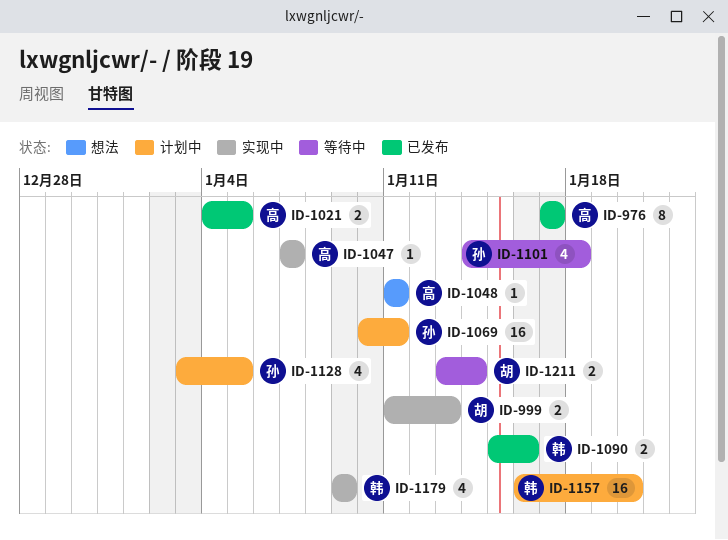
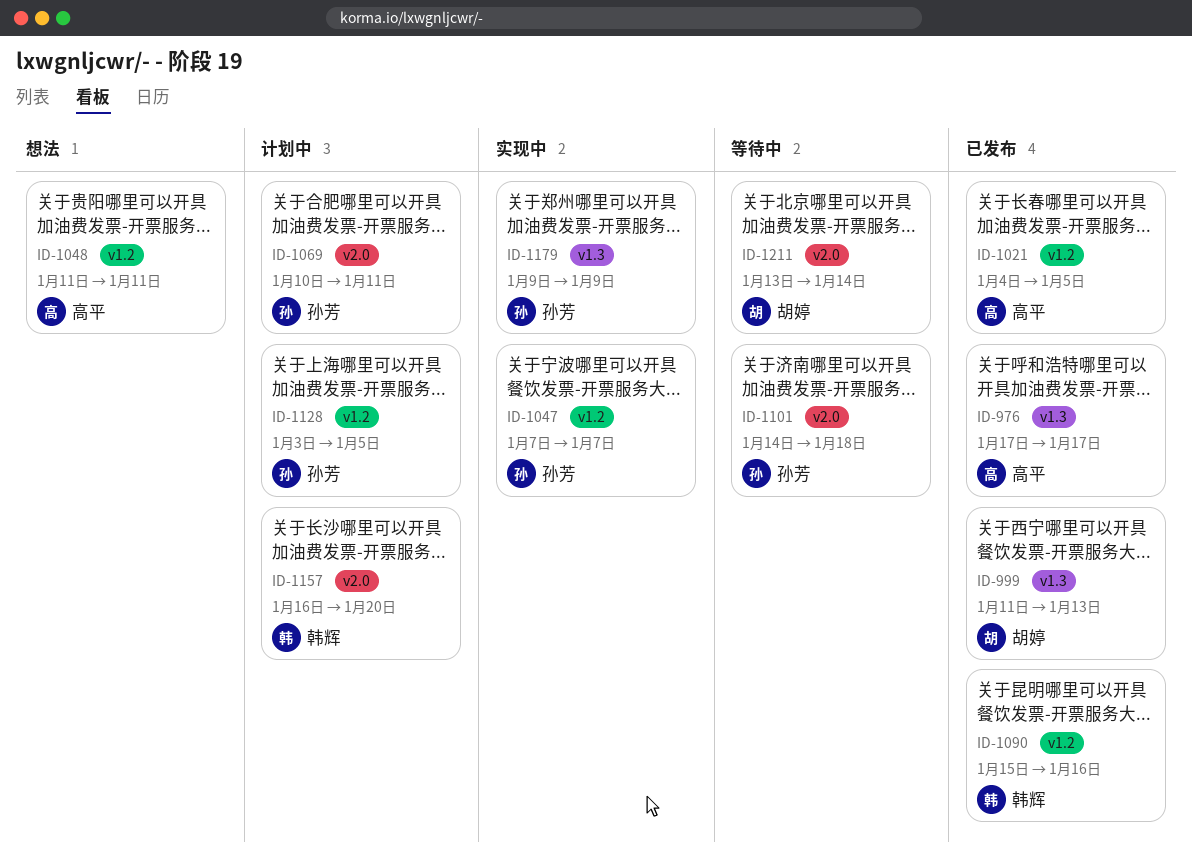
ID-999, status: 实现中 -> 已发布
ID-1047, owner: 高平 -> 孙芳
ID-1179, owner: 韩辉 -> 孙芳

